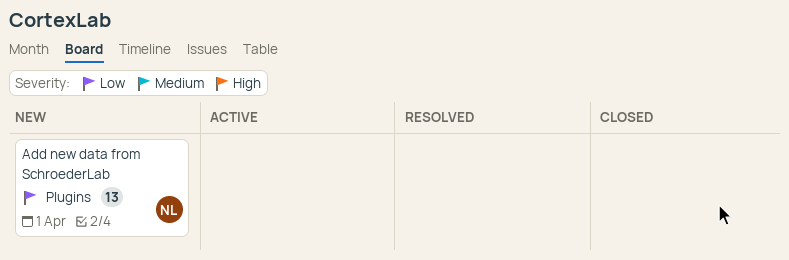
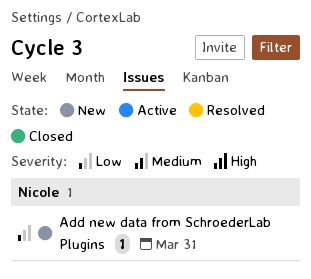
Add new data from SchroederLab, estimate: 13 -> 1
Add new data from SchroederLab, due: Apr 1 -> Mar 31

